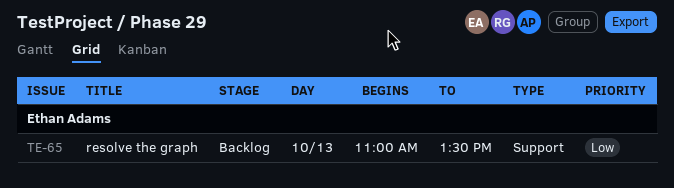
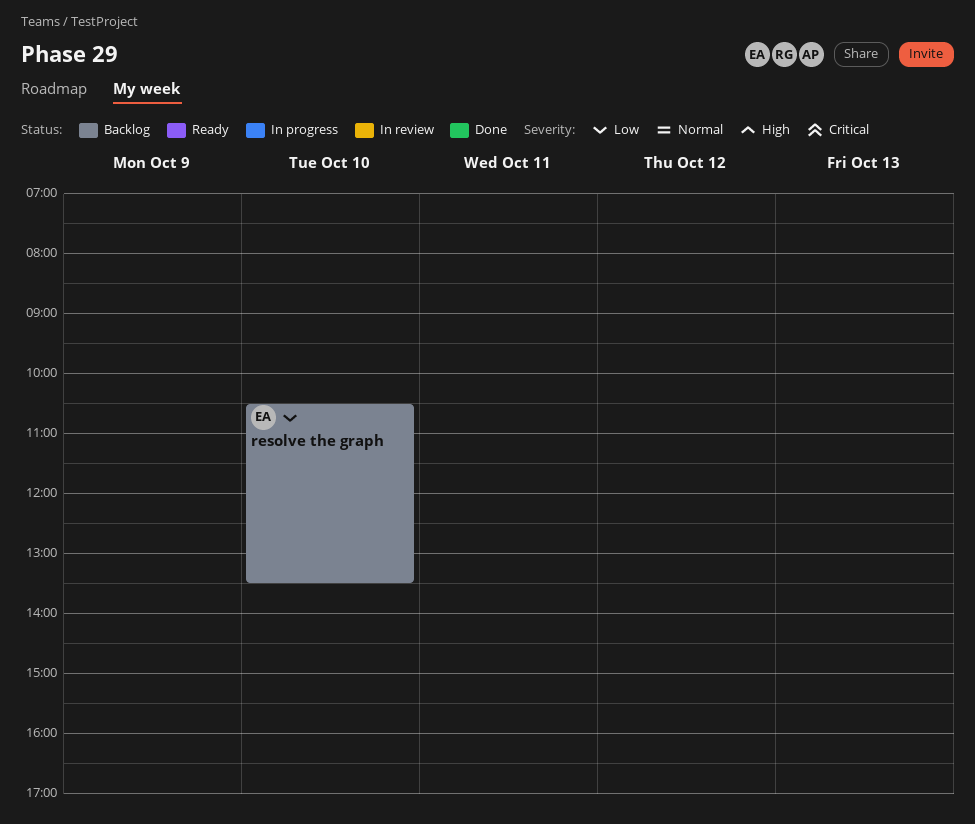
resolve the graph, day: Oct 13 -> Oct 10
resolve the graph, begins: 11:00 -> 10:30

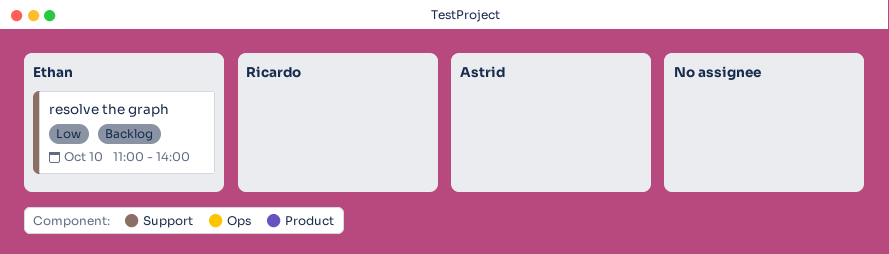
resolve the graph, begins: 10:30 -> 11:00
resolve the graph, ends: 13:30 -> 14:00

